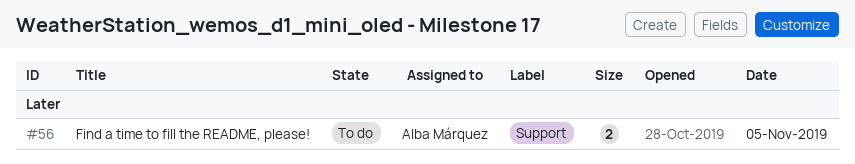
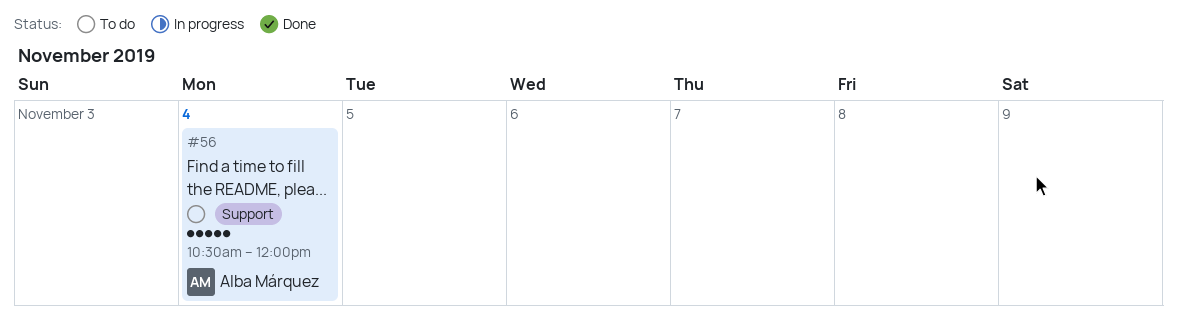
#56, estimate: 2 -> 5
#56, day: Nov 5 -> Nov 4

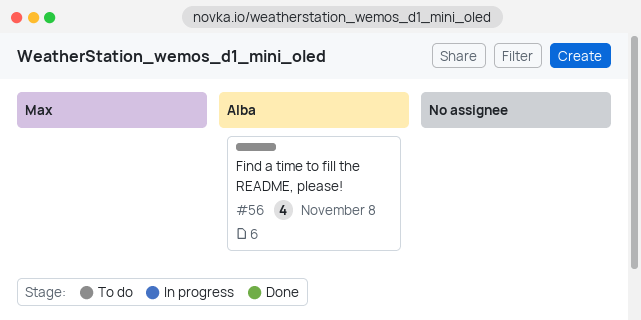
#56, estimate: 5 -> 4
#56, day: Nov 4 -> Nov 8

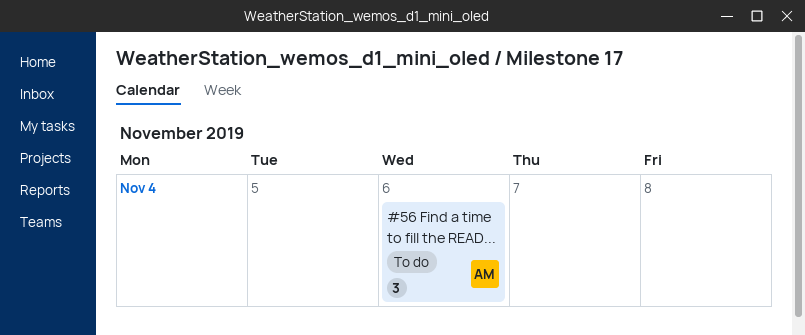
#56, estimate: 4 -> 3
#56, day: Nov 8 -> Nov 6

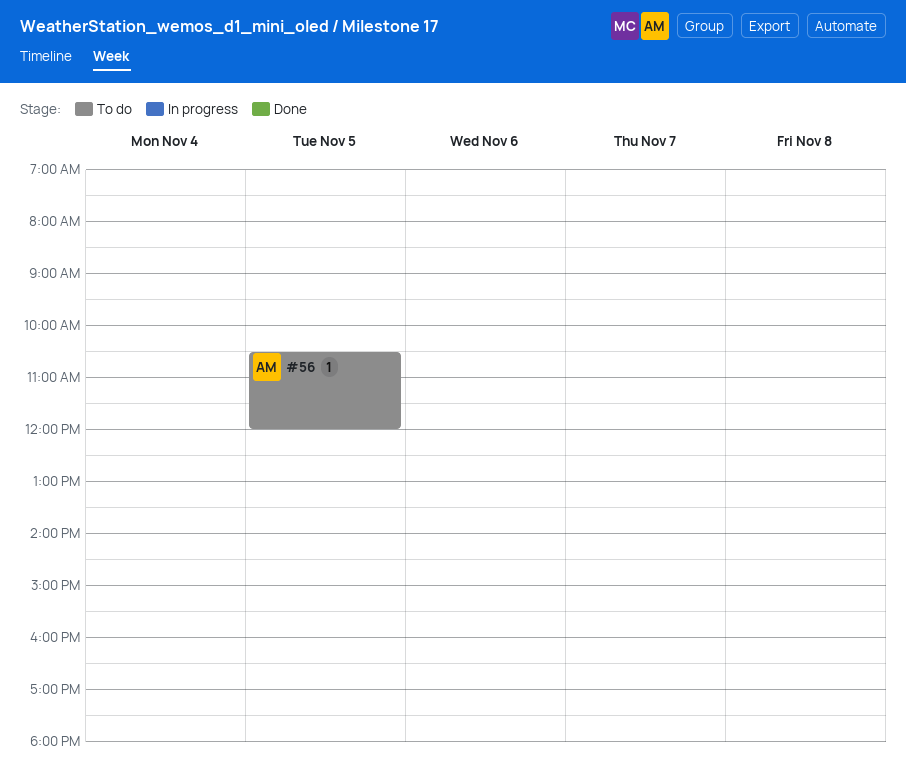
#56, estimate: 3 -> 1
#56, day: Nov 6 -> Nov 5

